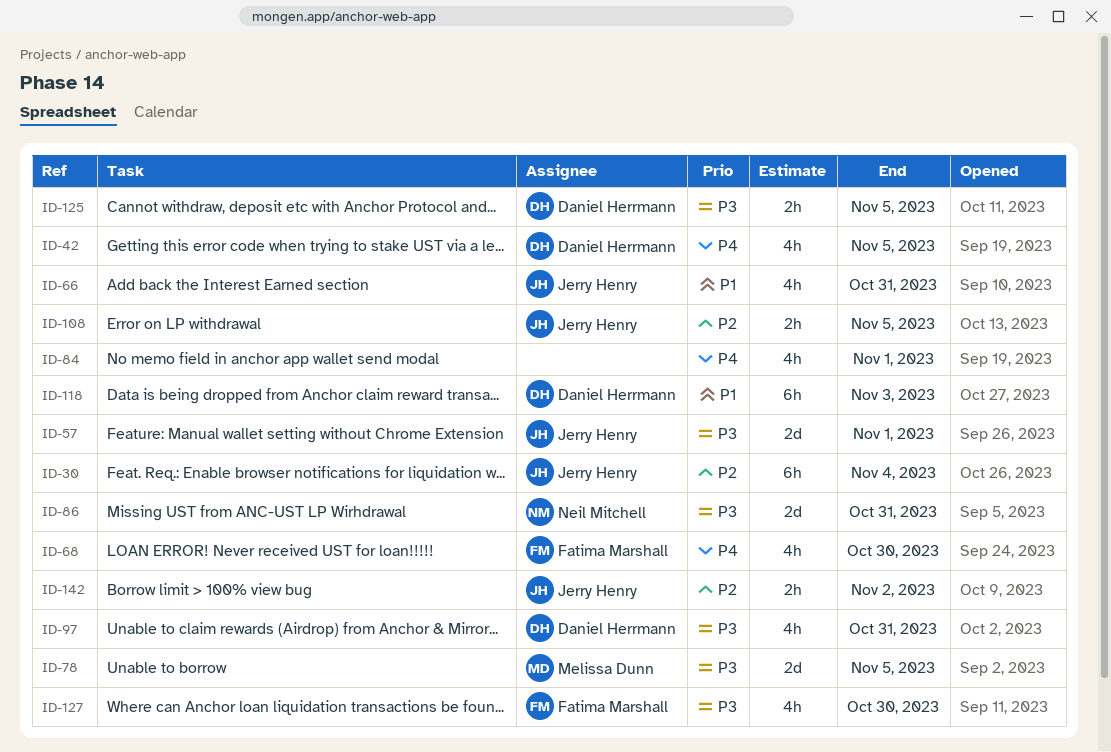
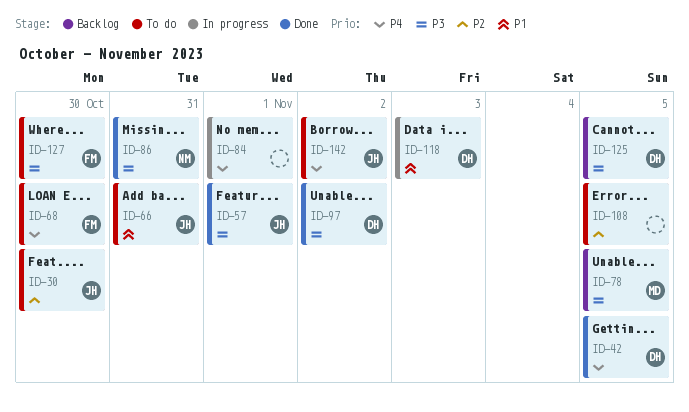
ID-30, due: Nov 4 -> Oct 30
ID-97, due: Oct 31 -> Nov 2
ID-108, owner: Jerry Henry -> none
ID-142, priority: P2 -> P4

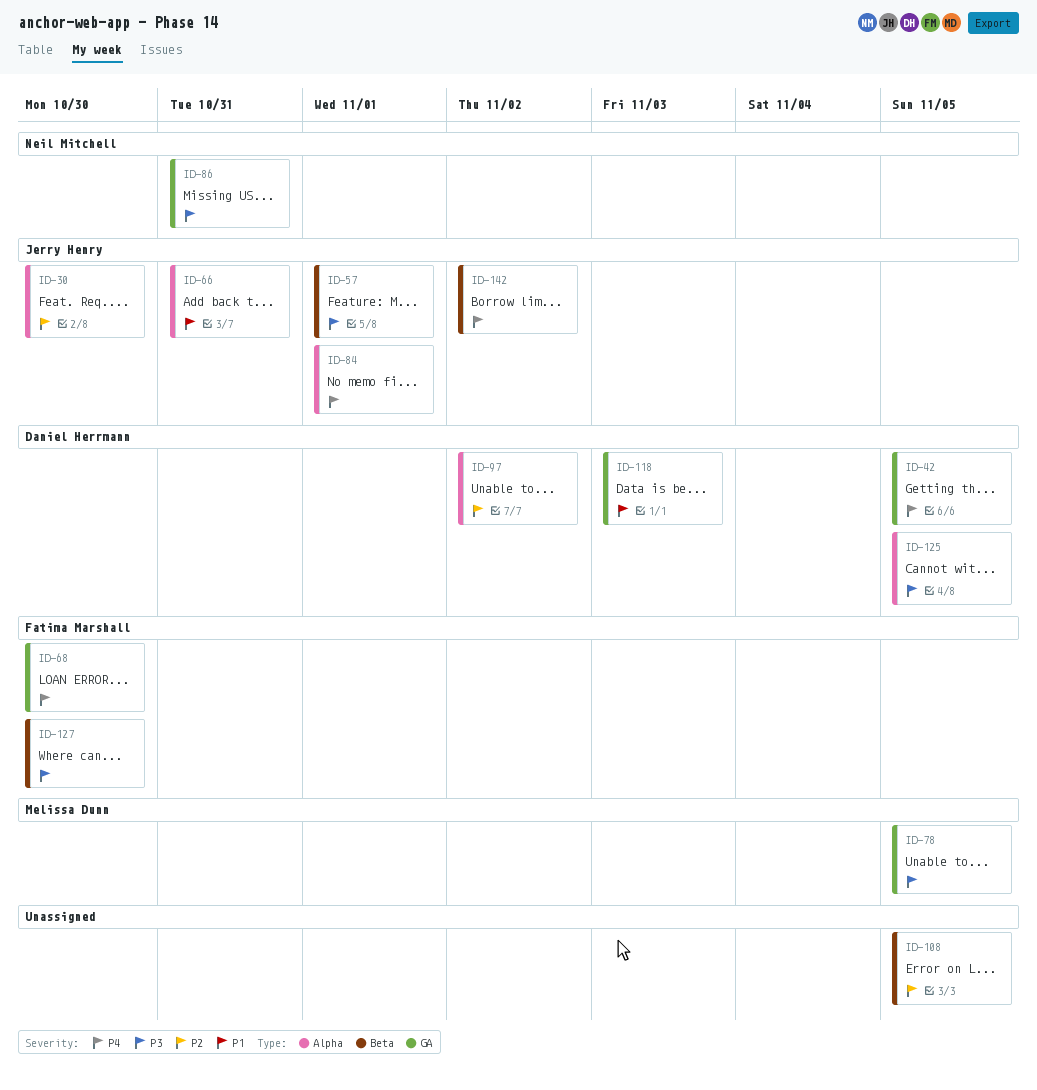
ID-84, owner: none -> Jerry Henry
ID-97, priority: P3 -> P2

